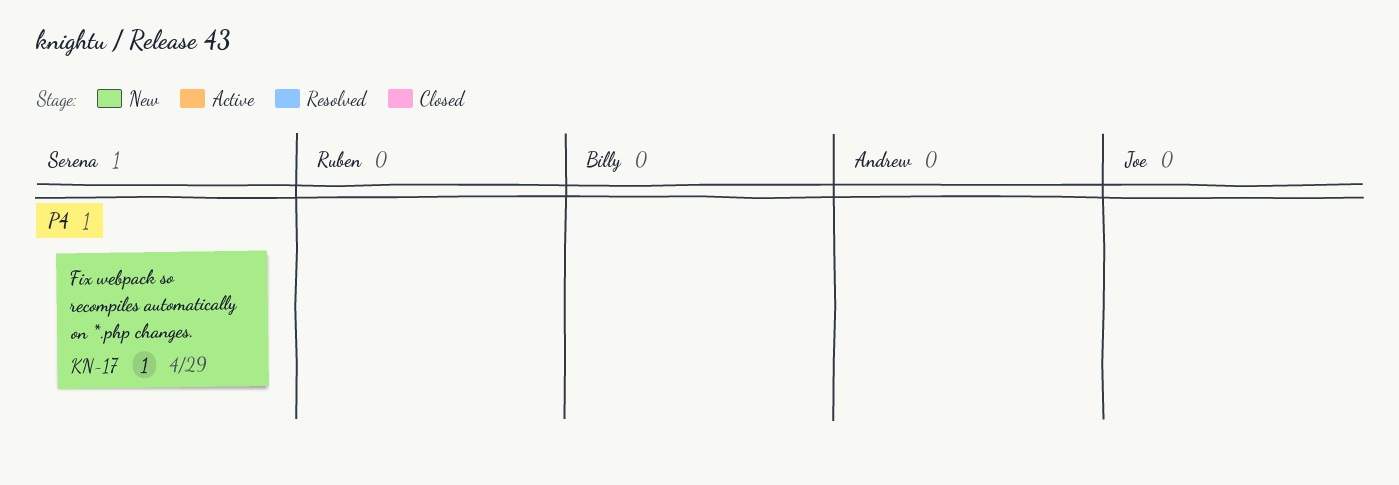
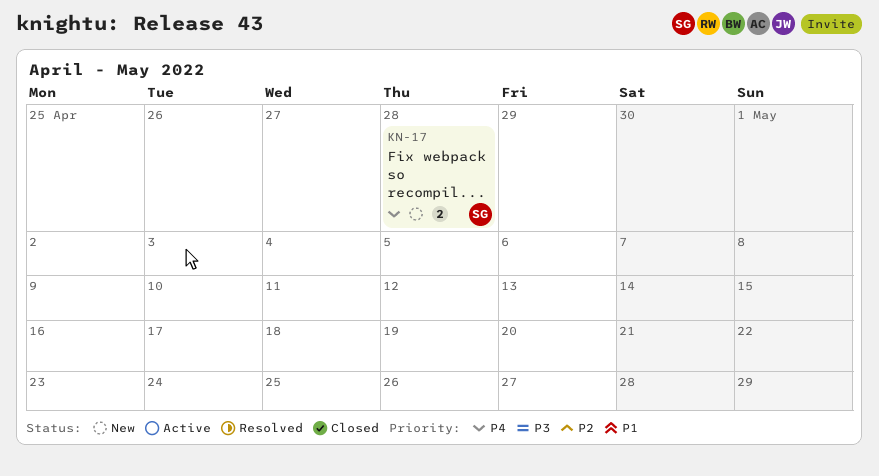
KN-17, estimate: 1 -> 2
KN-17, due: Apr 29 -> Apr 28

